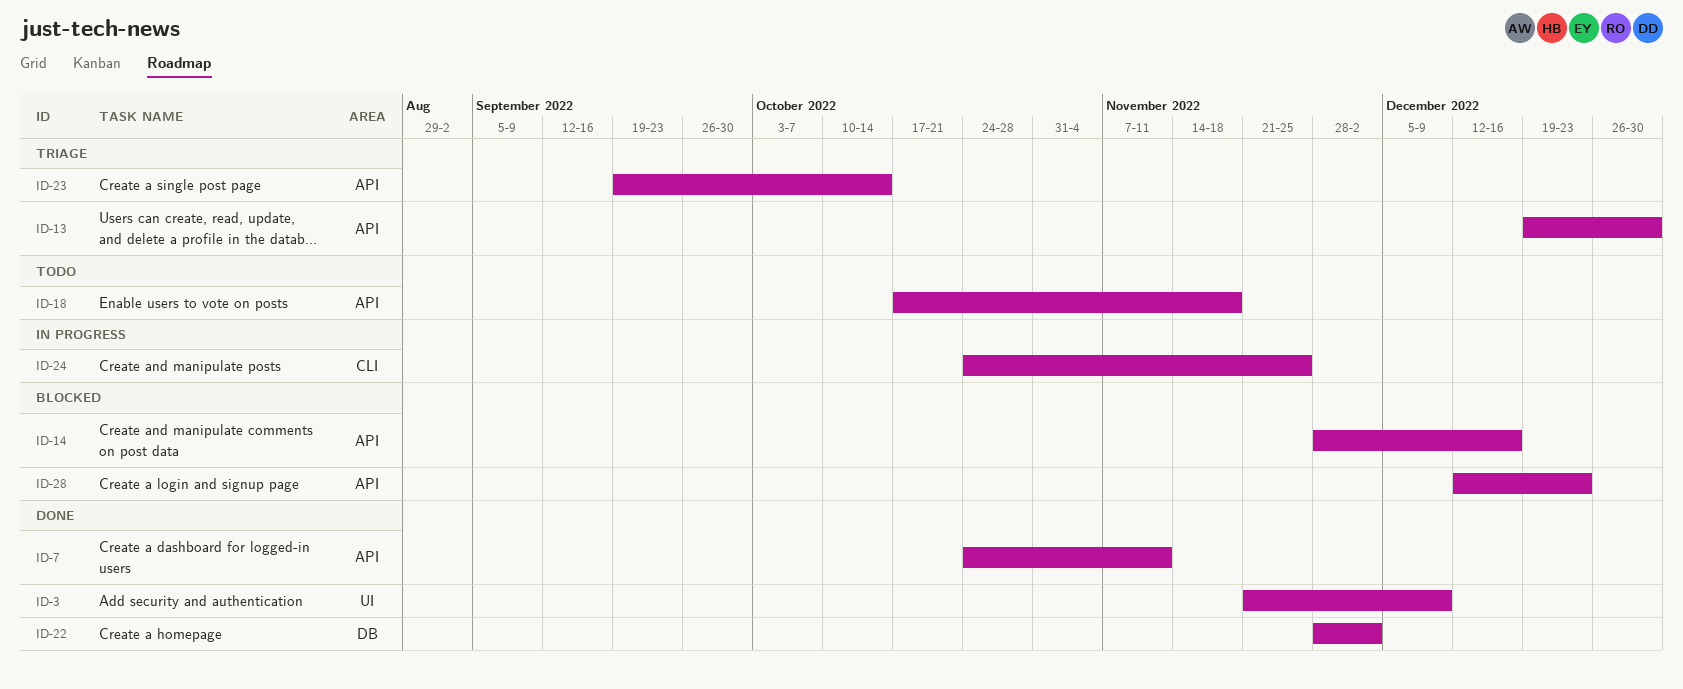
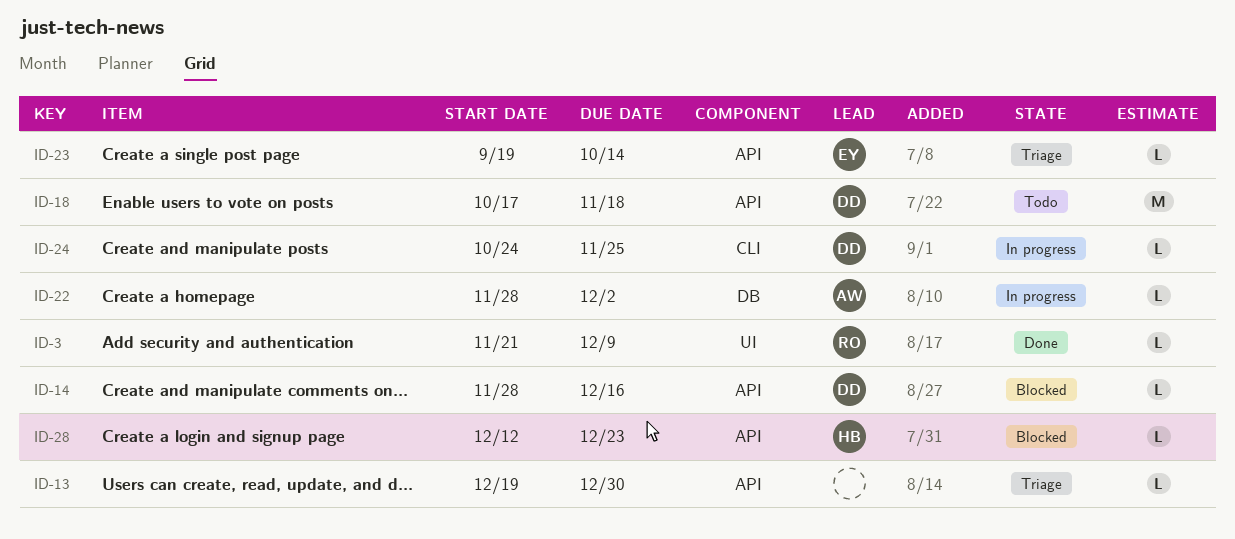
ID-7: present -> none
ID-22, status: Done -> In progress

